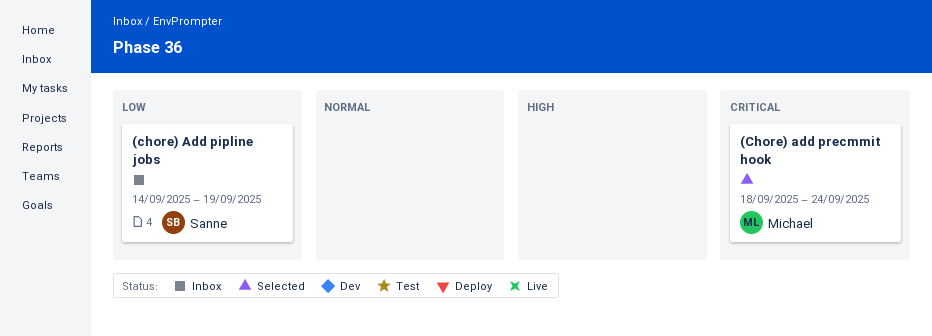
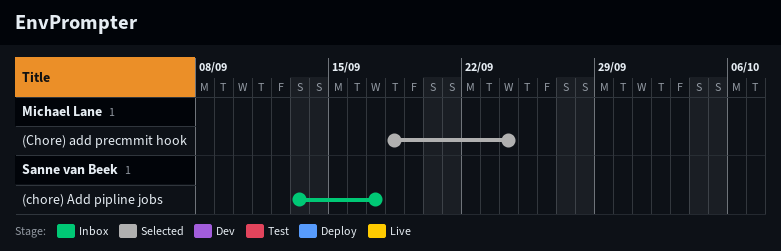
(chore) Add pipline jobs, start: Sep 14 -> Sep 13
(chore) Add pipline jobs, due: Sep 19 -> Sep 17

